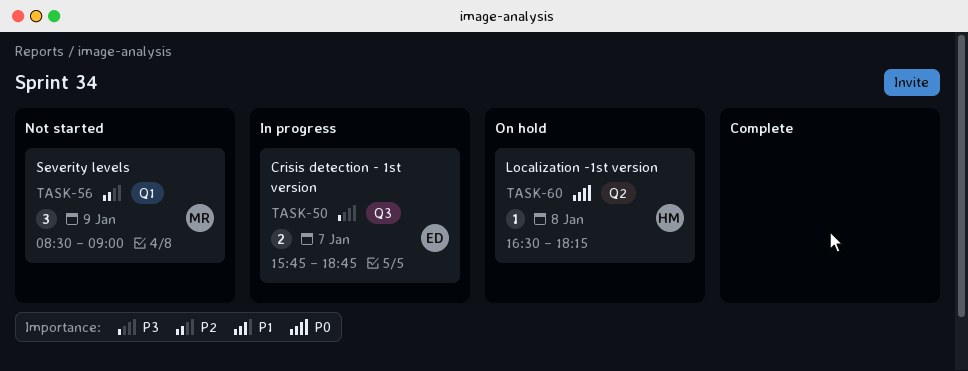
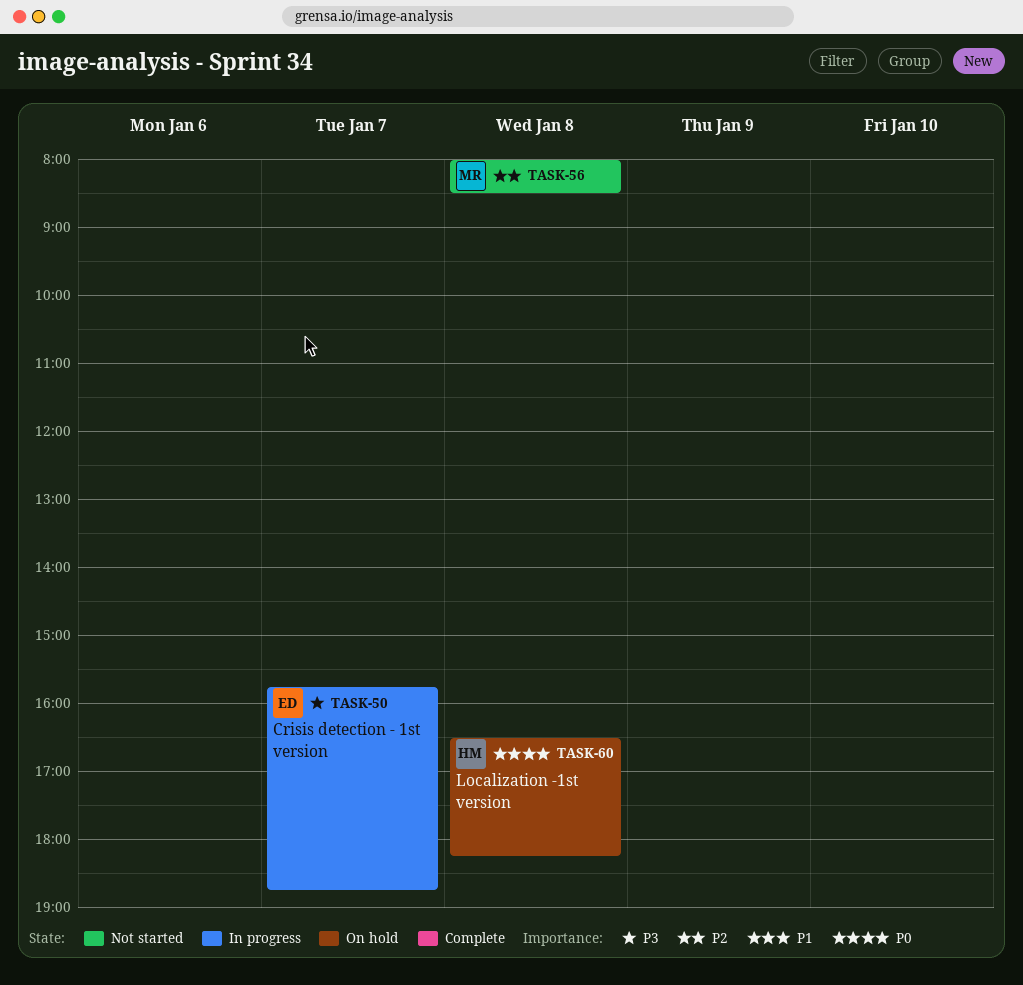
TASK-56, day: Jan 9 -> Jan 8
TASK-56, begins: 08:30 -> 08:00
TASK-56, ends: 09:00 -> 08:30

